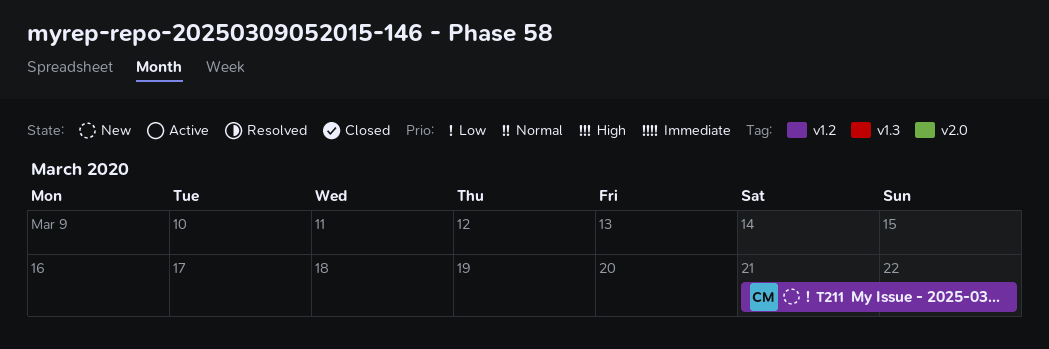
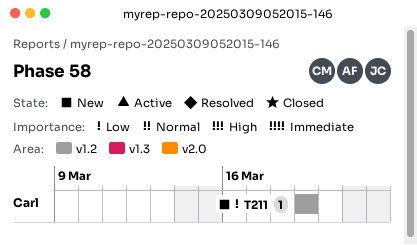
T211, start: Mar 21 -> Mar 19
T211, due: Mar 22 -> Mar 19

